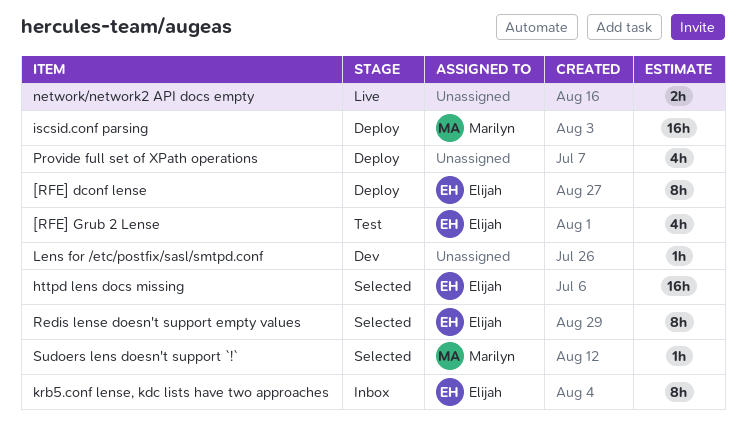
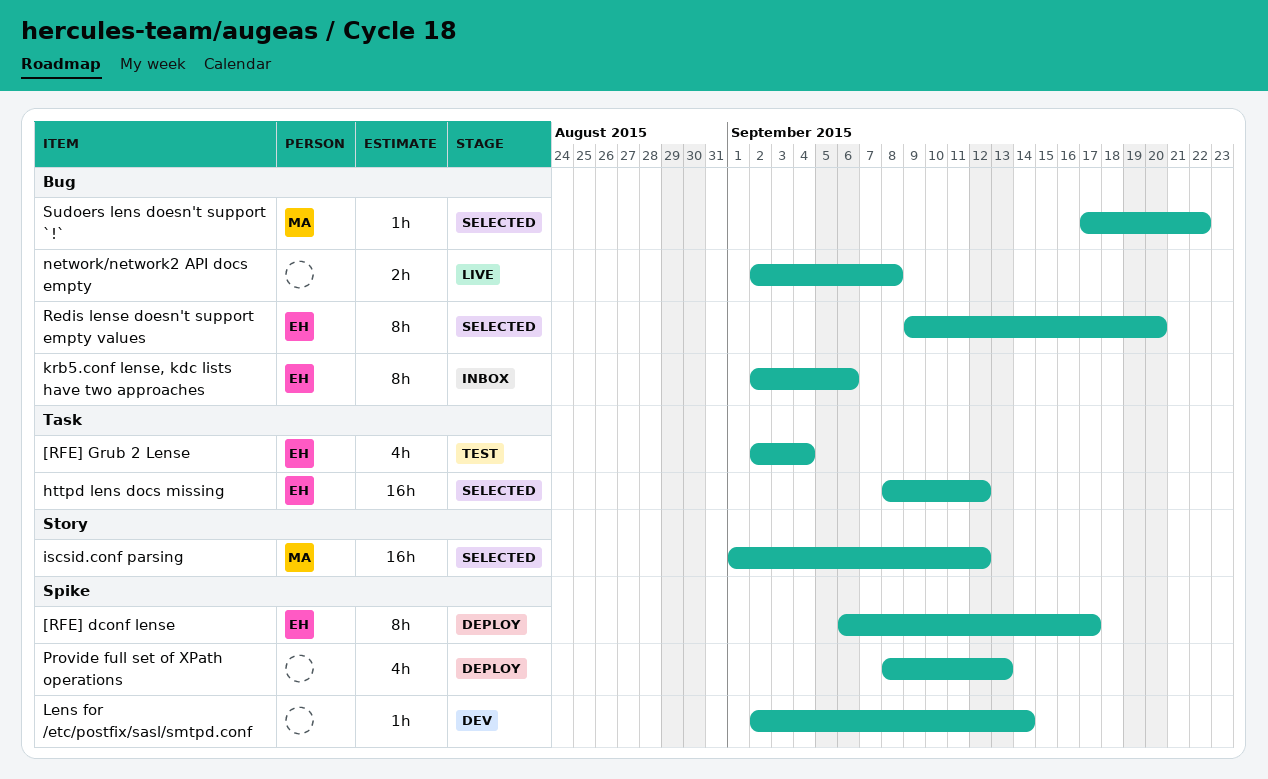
iscsid.conf parsing, status: Deploy -> Selected

